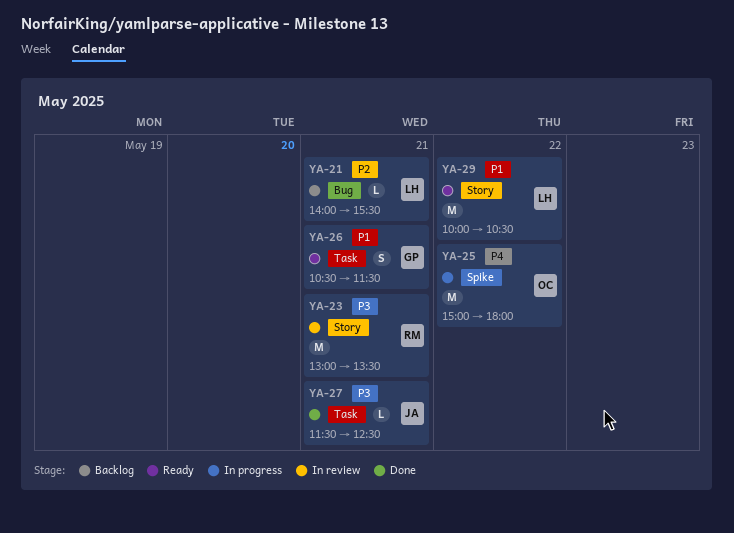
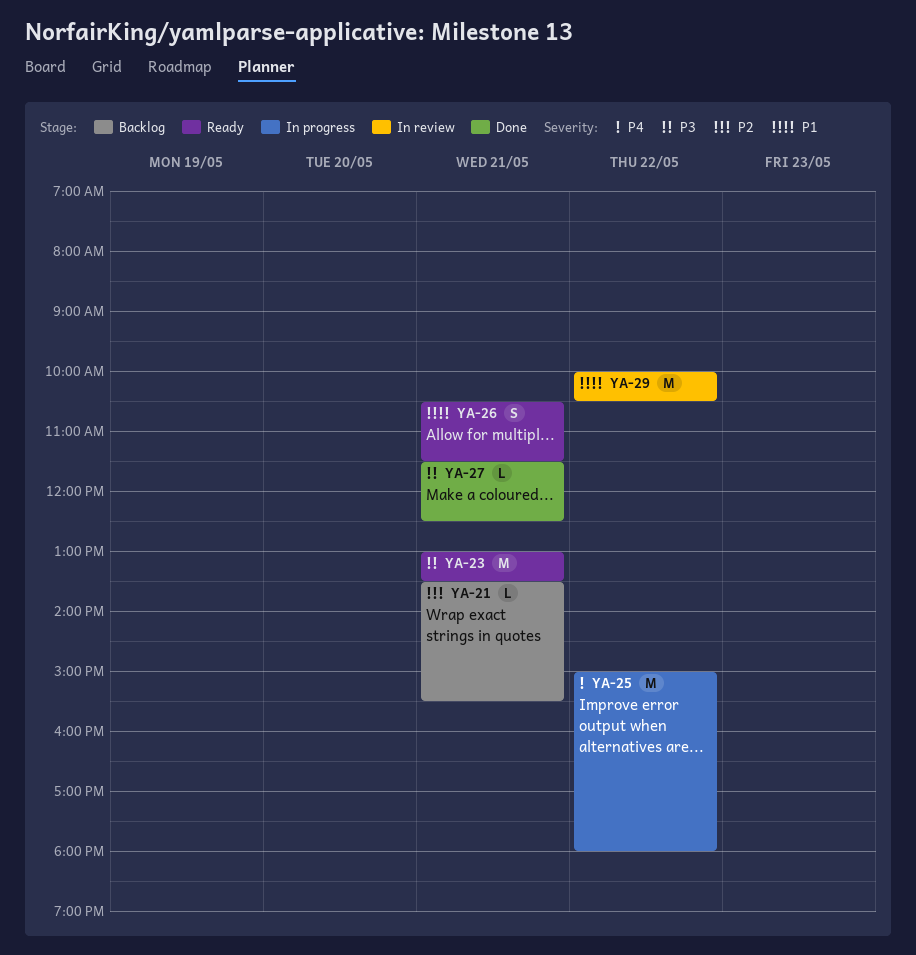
YA-21, begins: 14:00 -> 13:30
YA-23, status: In review -> Ready
YA-29, status: Ready -> In review

